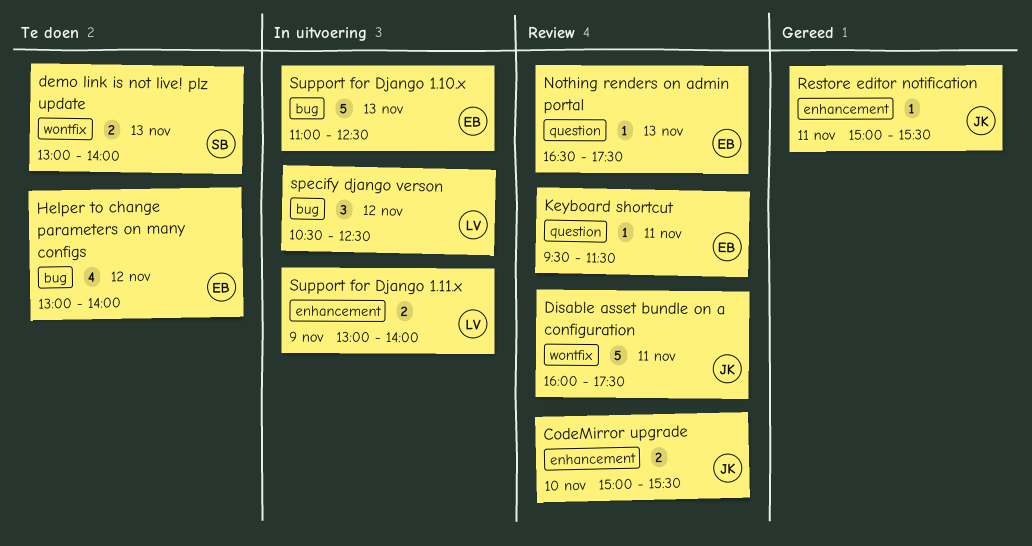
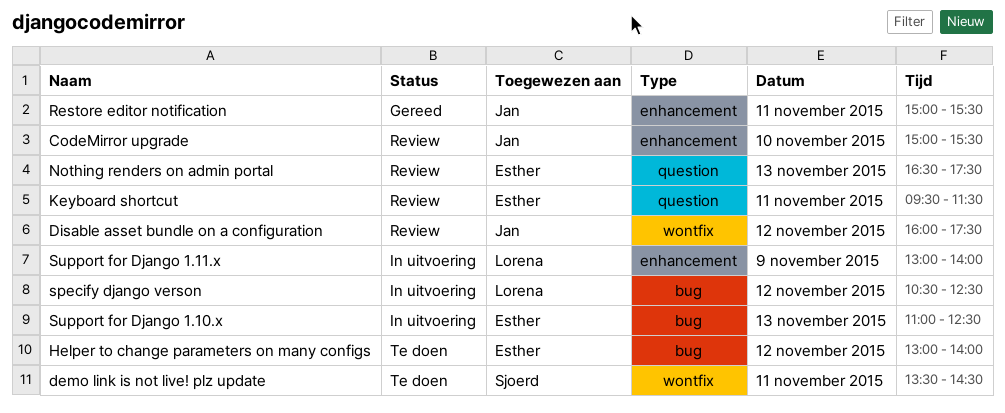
demo link is not live! plz update, day: Nov 13 -> Nov 11
demo link is not live! plz update, begins: 13:00 -> 13:30
demo link is not live! plz update, ends: 14:00 -> 14:30
Disable asset bundle on a configuration, day: Nov 11 -> Nov 12

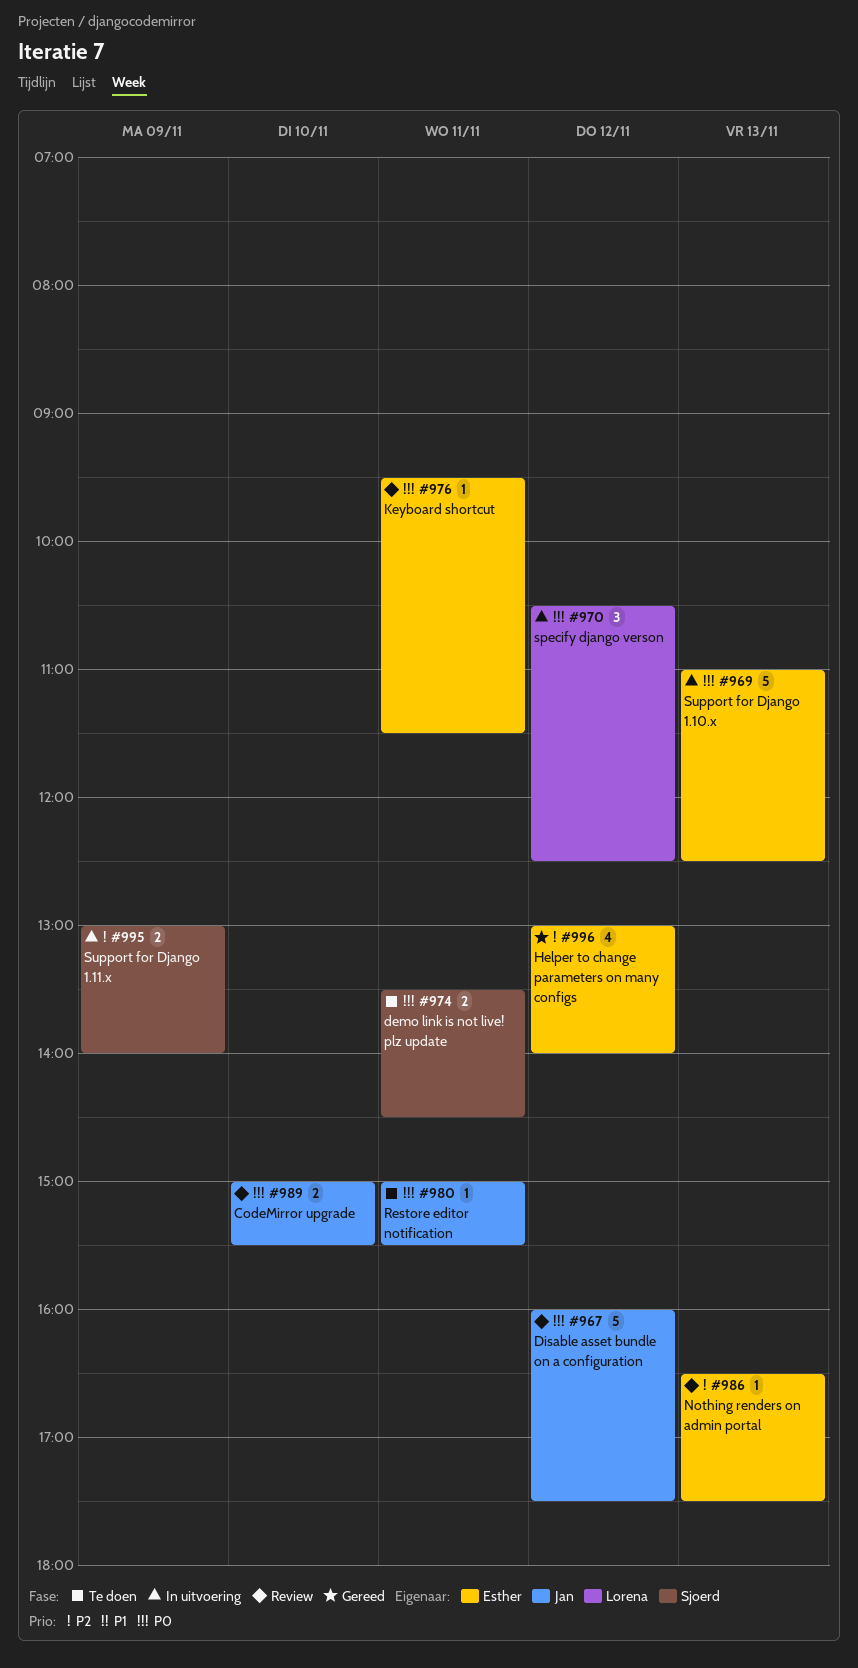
Helper to change parameters on many configs, status: Te doen -> Gereed
Restore editor notification, status: Gereed -> Te doen
Support for Django 1.11.x, owner: Lorena -> Sjoerd

